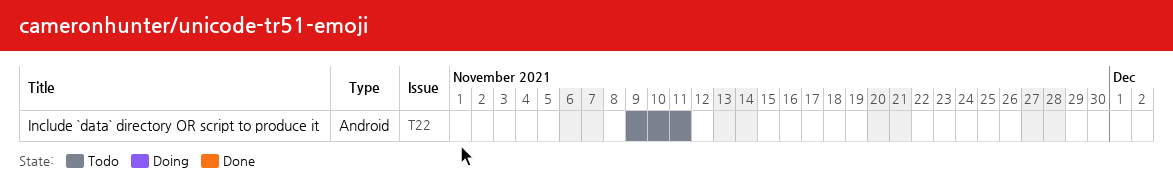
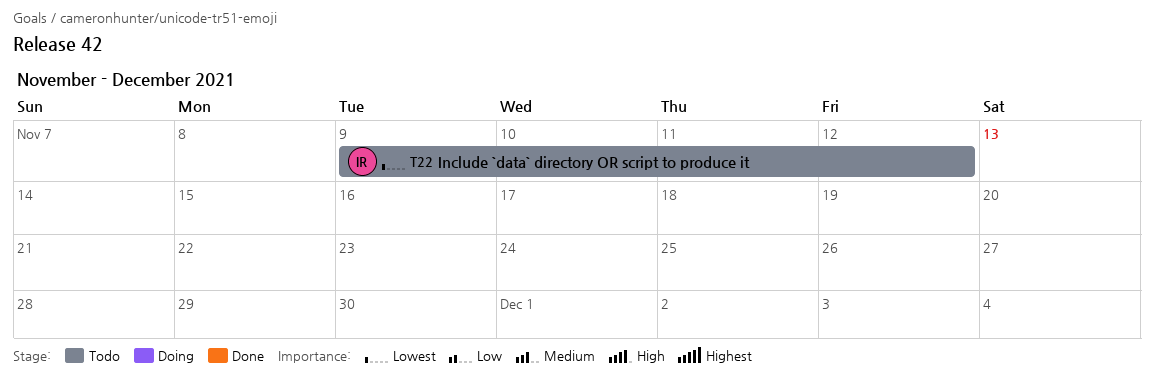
T22, due: Nov 11 -> Nov 12

